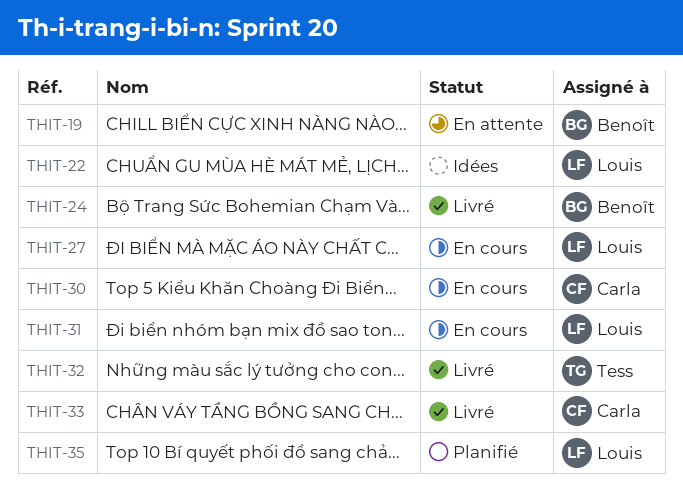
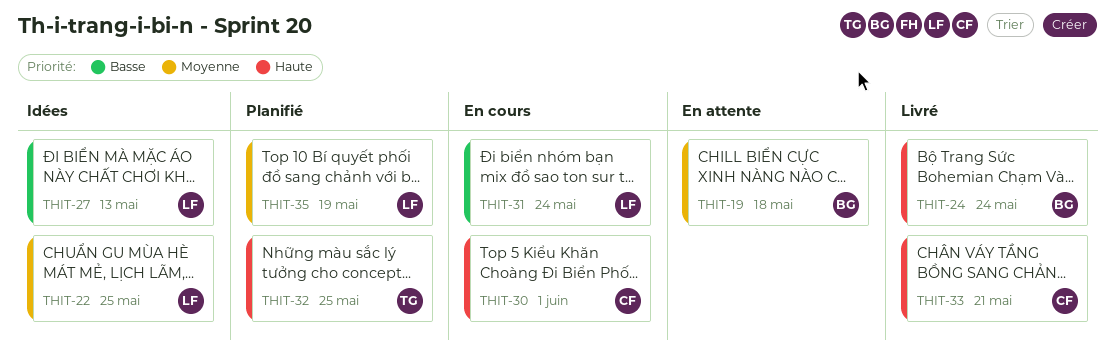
THIT-27, status: En cours -> Idées
THIT-32, status: Livré -> Planifié

